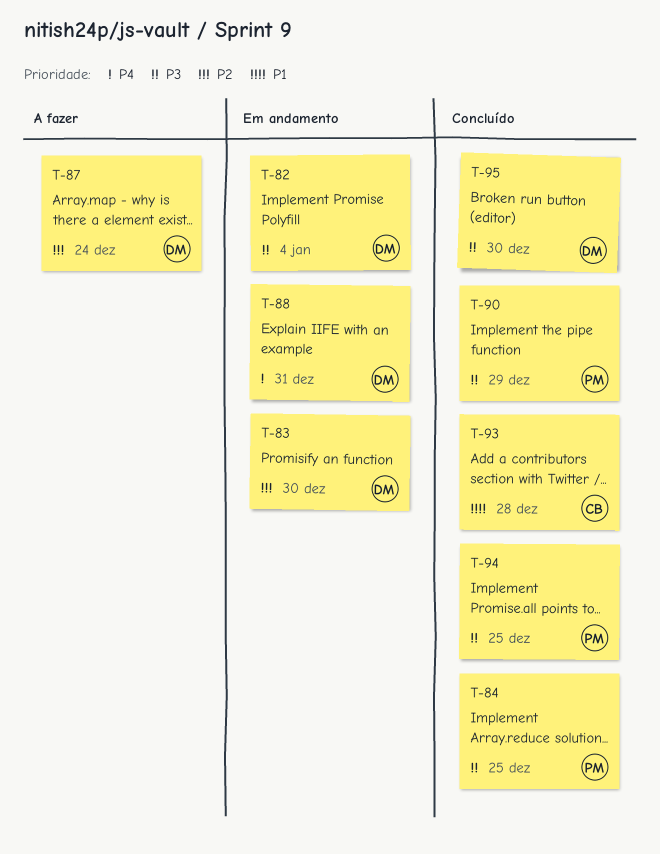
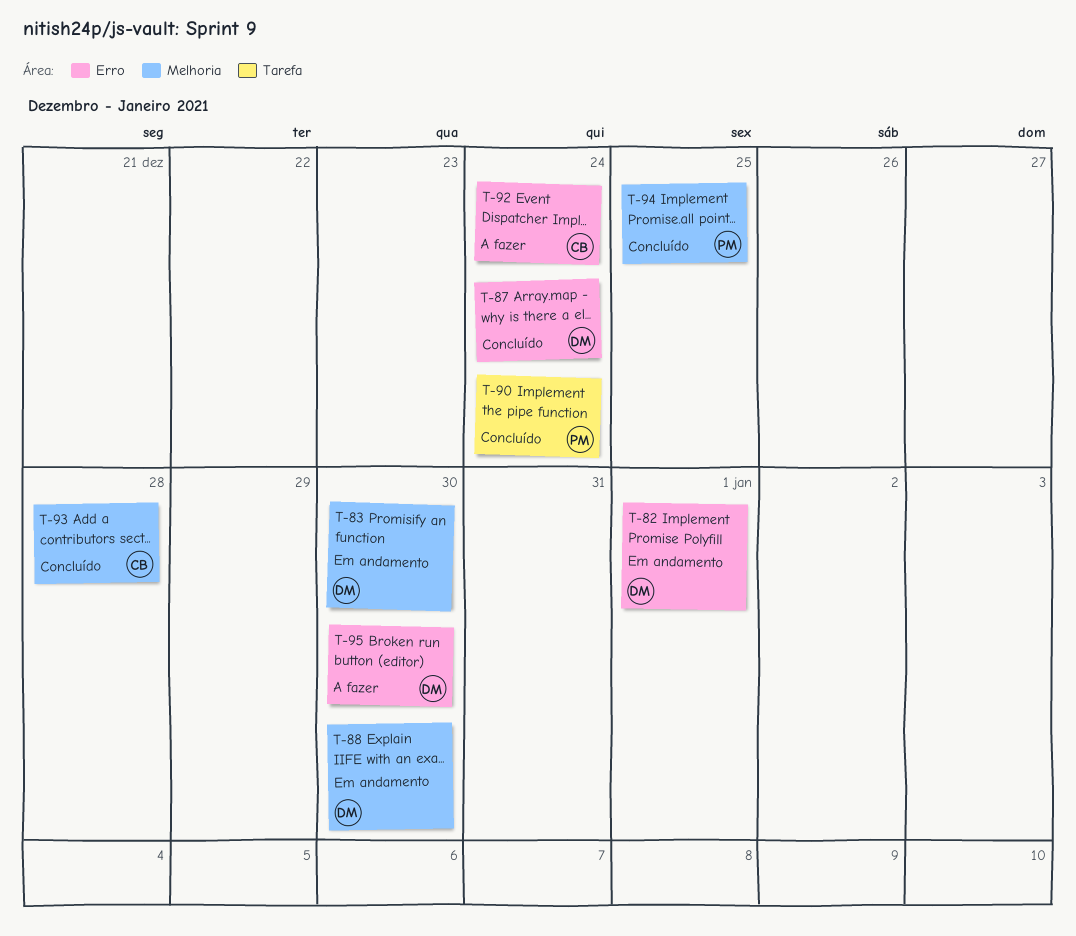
T-82, due: Jan 4 -> Jan 1
T-84: present -> none
T-87, status: A fazer -> Concluído
T-88, due: Dec 31 -> Dec 30
T-90, due: Dec 29 -> Dec 24
T-92: none -> present
T-95, status: Concluído -> A fazer

